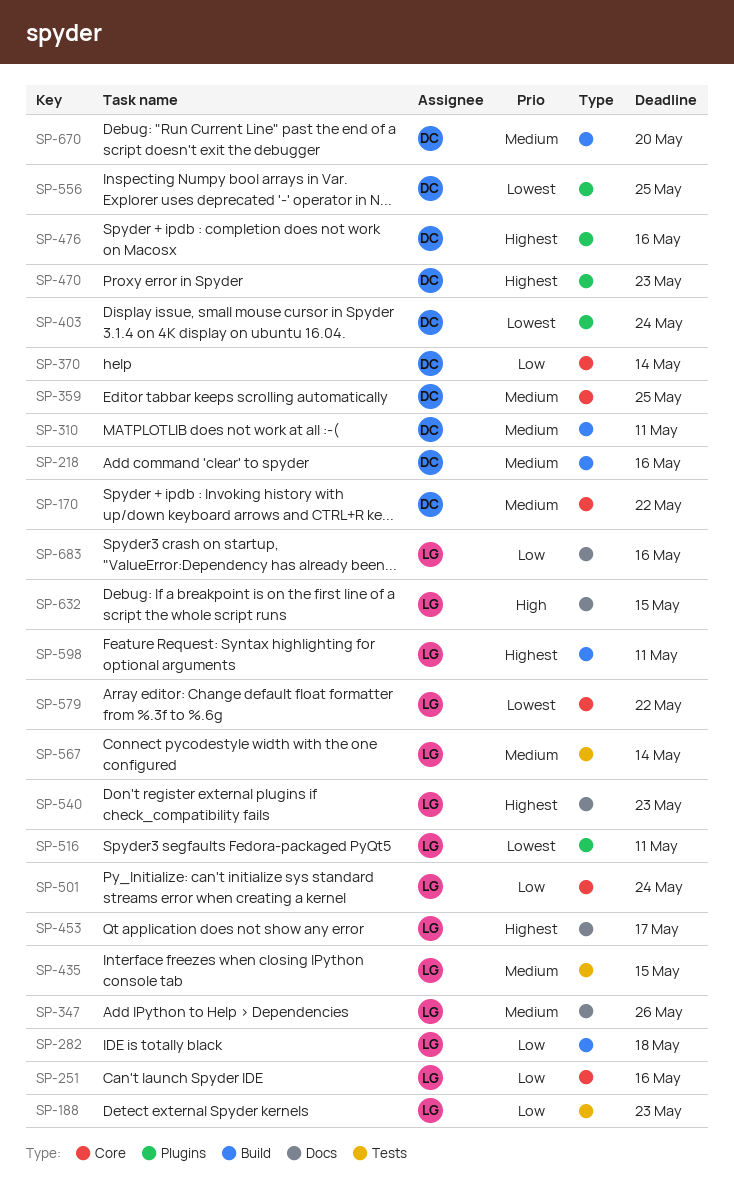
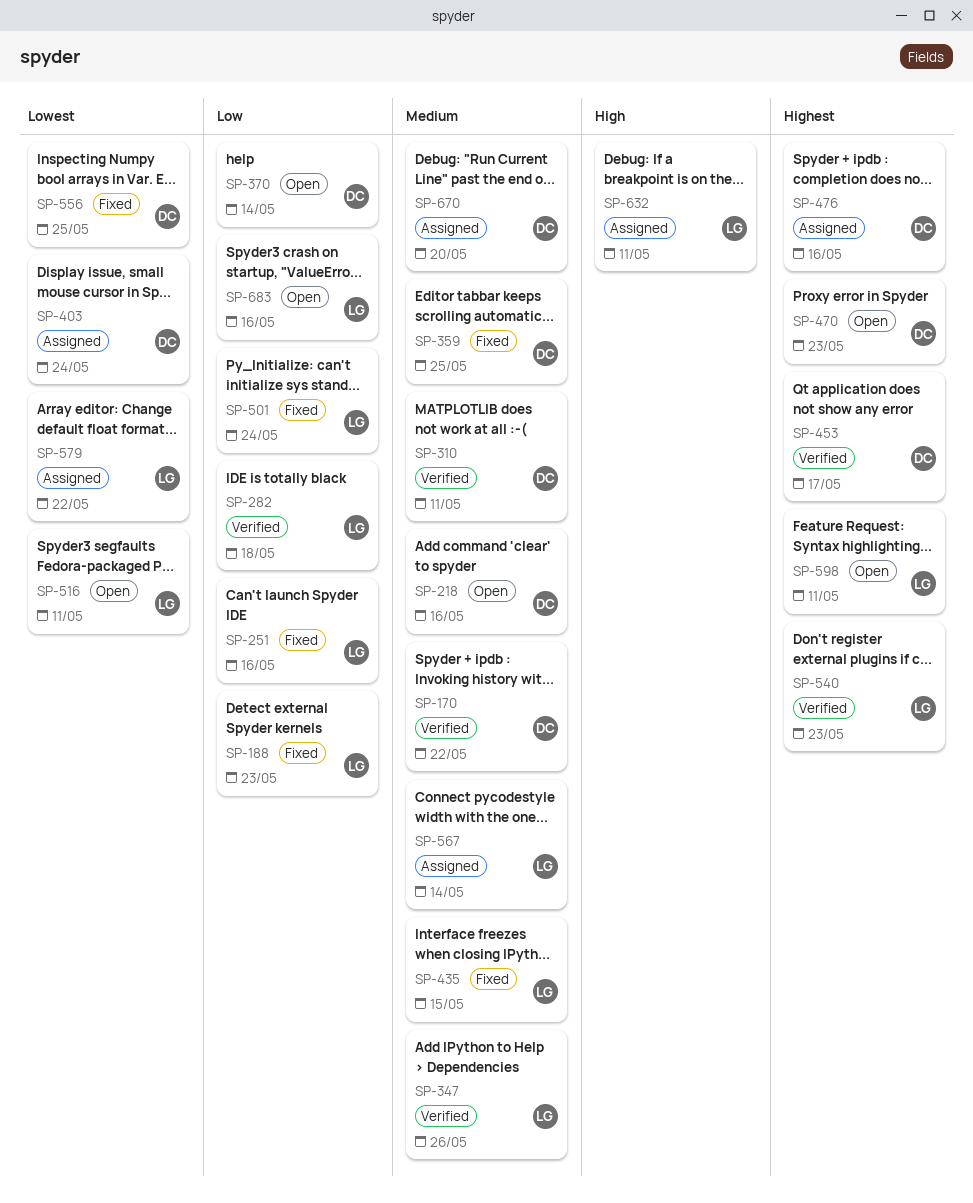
SP-453, owner: LG -> DC
SP-632, due: May 15 -> May 11

